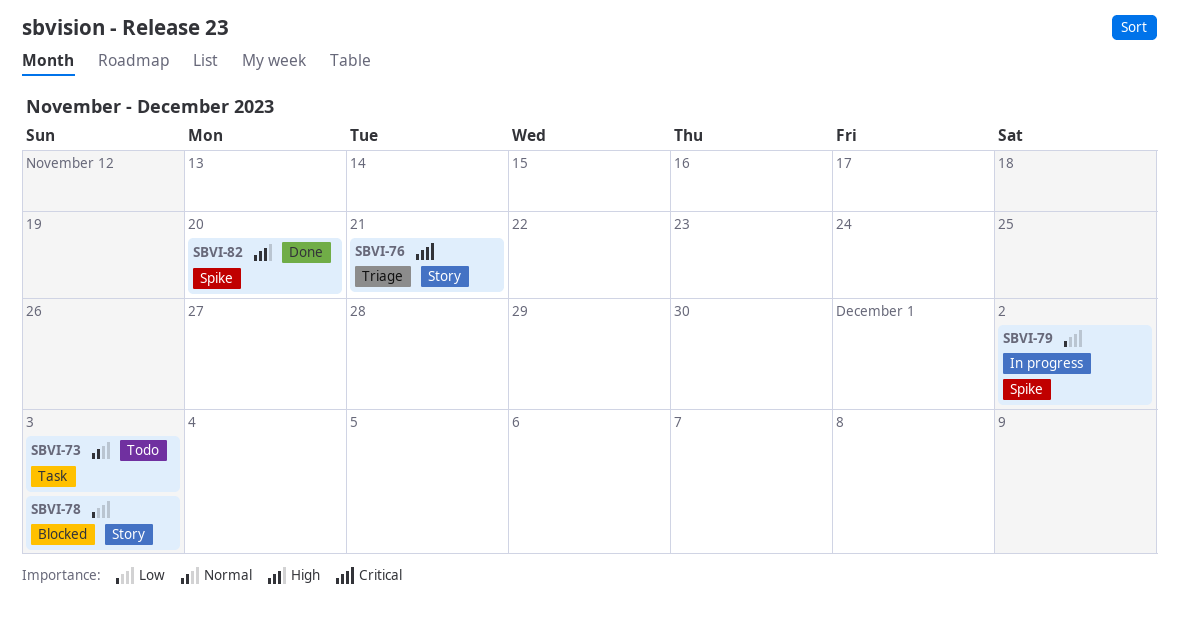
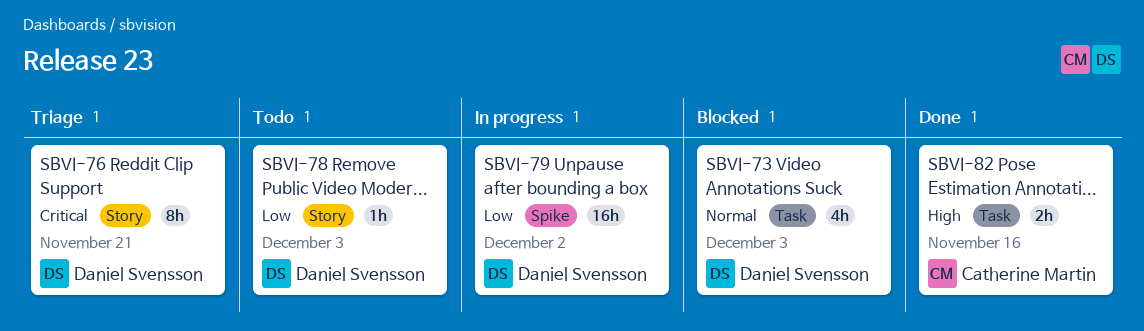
SBVI-73, status: Todo -> Blocked
SBVI-78, status: Blocked -> Todo
SBVI-82, label: Spike -> Task
SBVI-82, due: Nov 20 -> Nov 16

